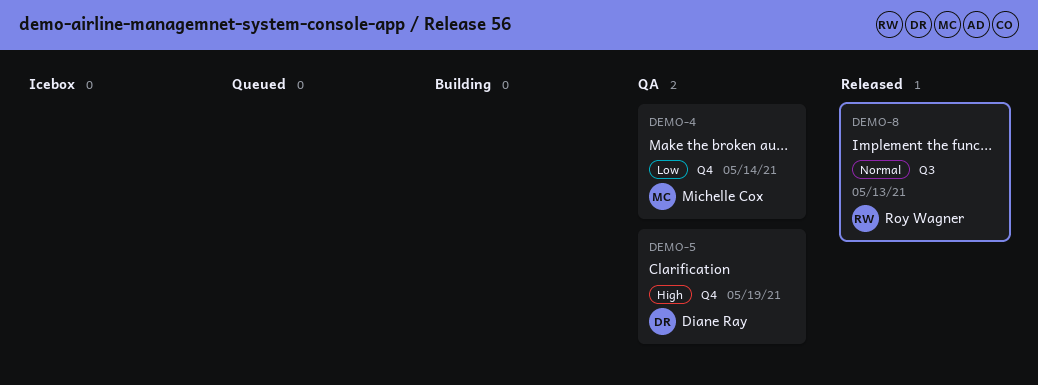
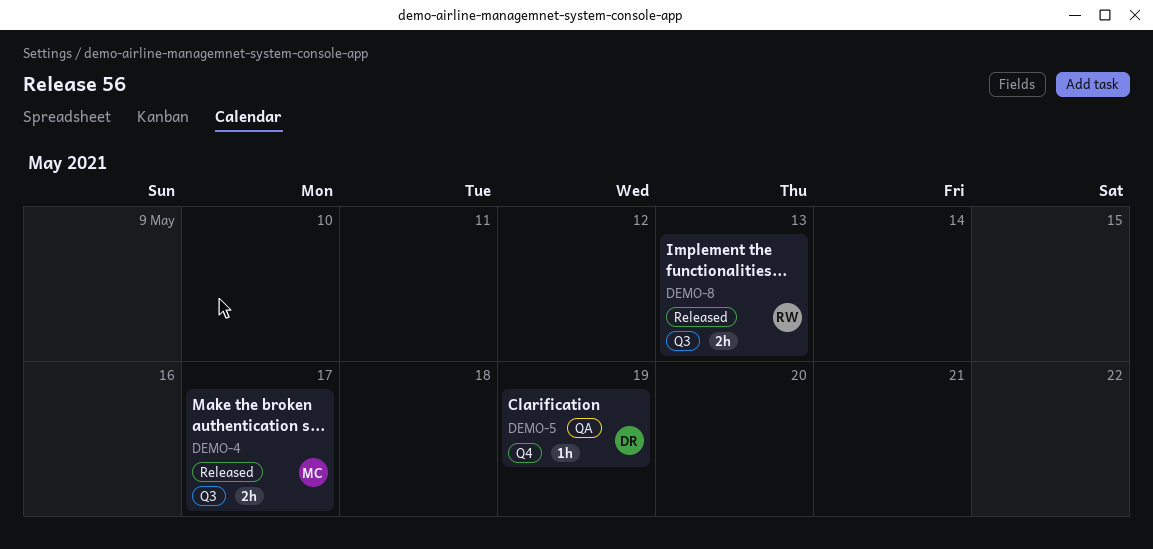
DEMO-4, status: QA -> Released
DEMO-4, label: Q4 -> Q3
DEMO-4, due: May 14 -> May 17

